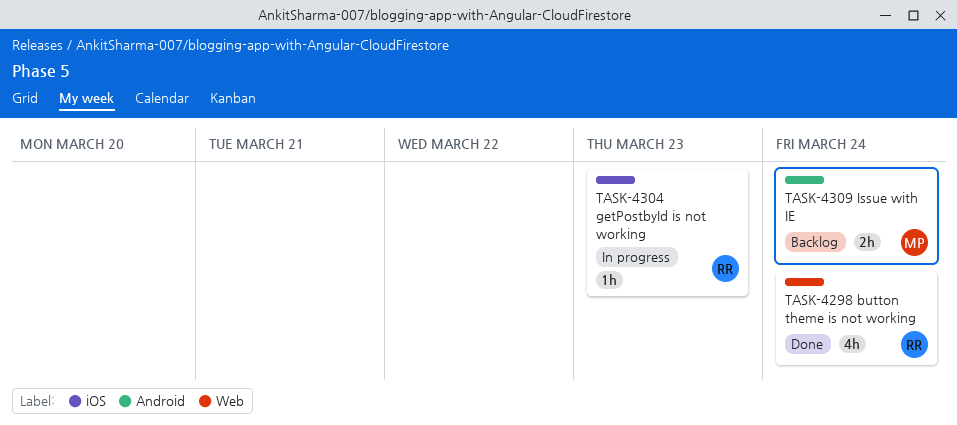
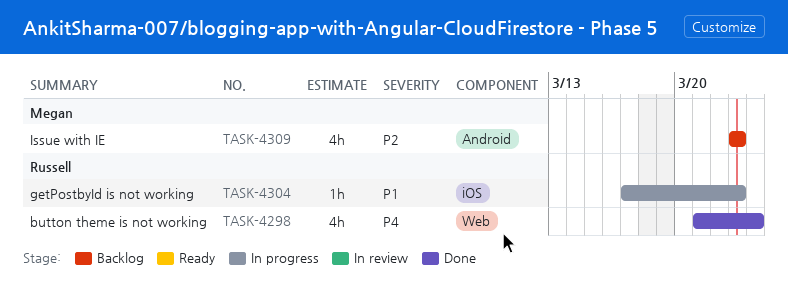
TASK-4309, estimate: 2h -> 4h
TASK-4309, due: Mar 24 -> Mar 23

